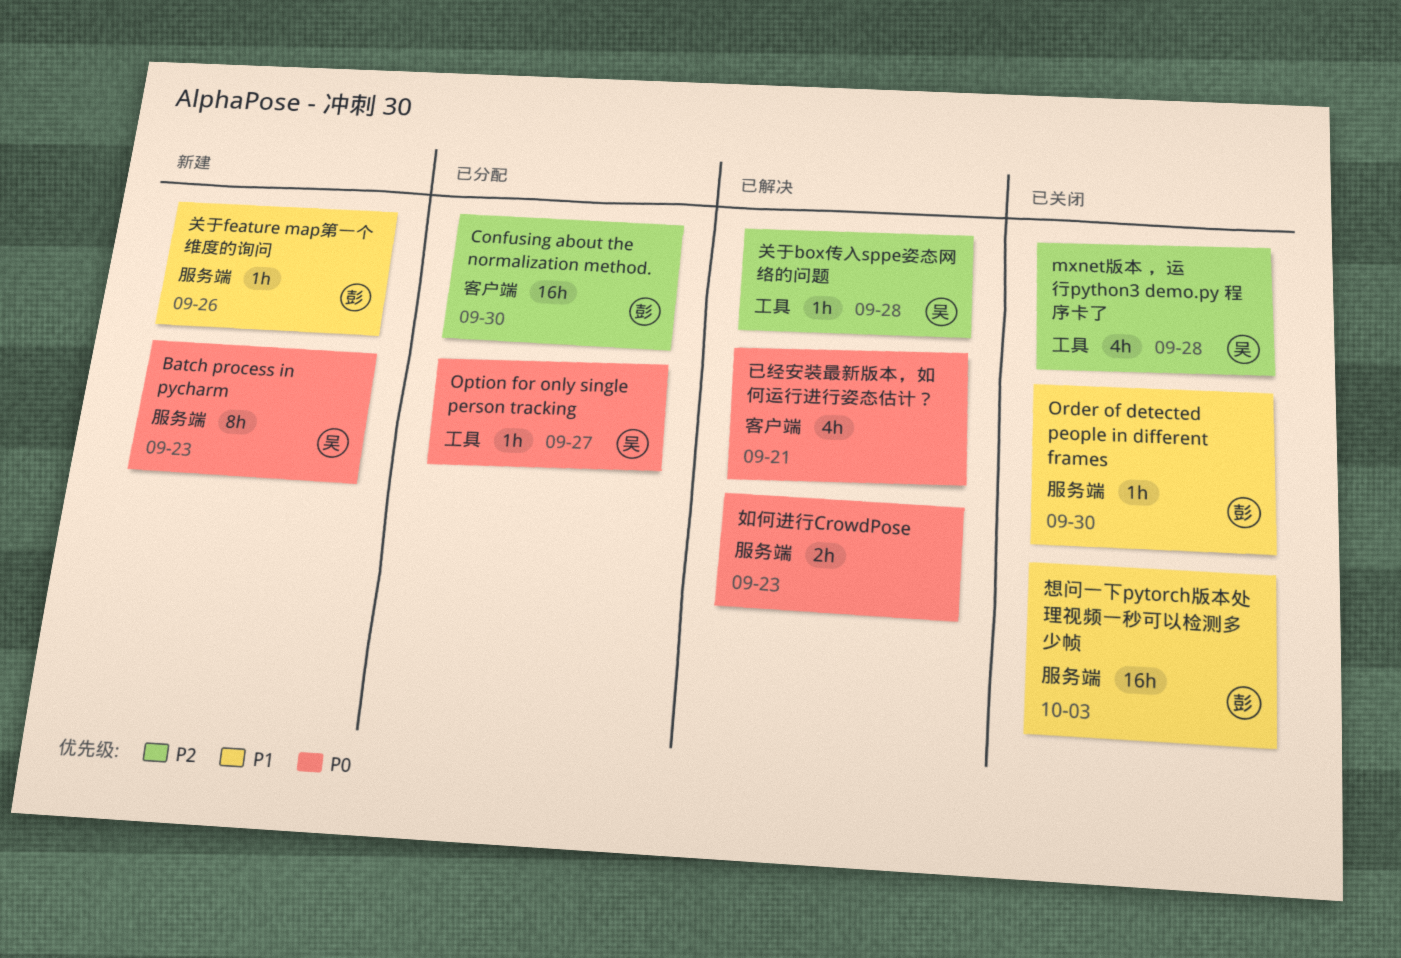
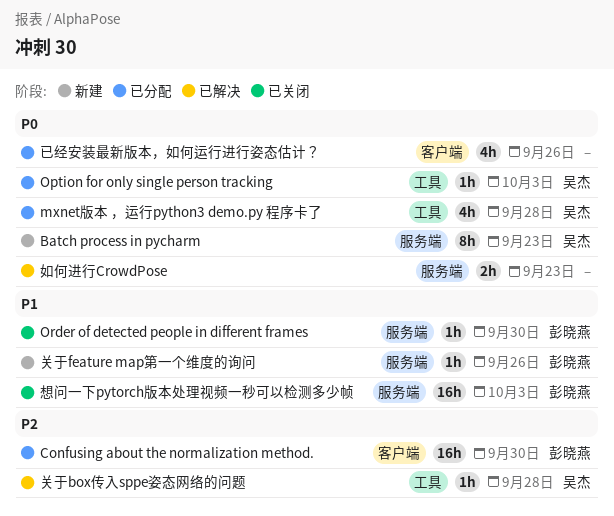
mxnet版本 ，运行python3 demo.py 程序卡了, status: 已关闭 -> 已分配
mxnet版本 ，运行python3 demo.py 程序卡了, priority: P2 -> P0
Option for only single person tracking, due: Sep 27 -> Oct 3
已经安装最新版本，如何运行进行姿态估计？, status: 已解决 -> 已分配
已经安装最新版本，如何运行进行姿态估计？, due: Sep 21 -> Sep 26

